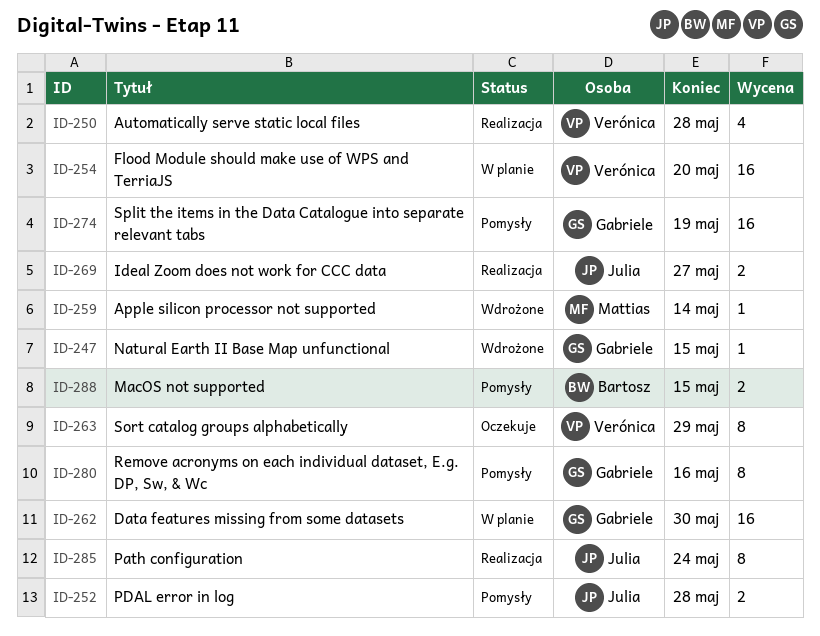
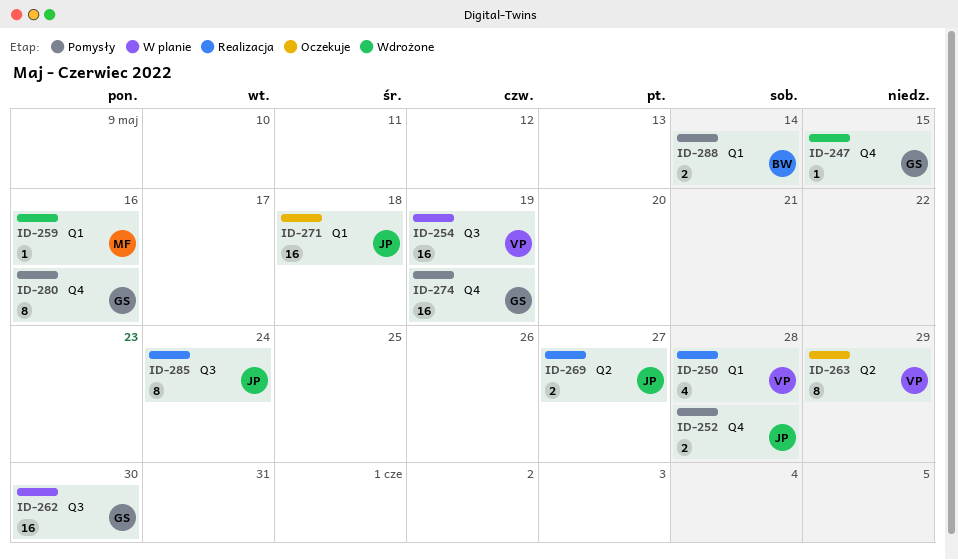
ID-254, due: May 20 -> May 19
ID-259, due: May 14 -> May 16
ID-271: none -> present
ID-288, due: May 15 -> May 14

